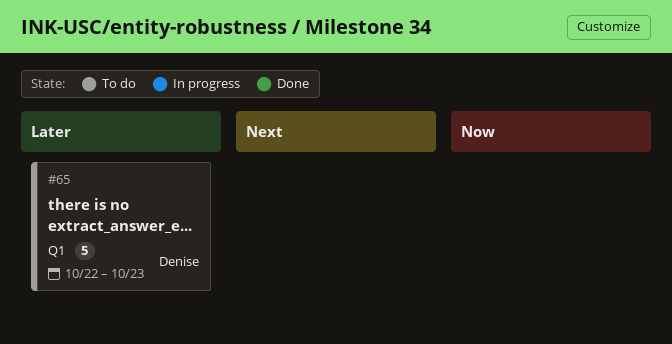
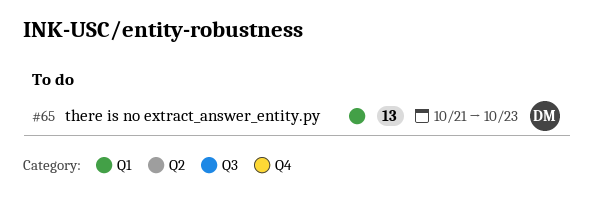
#65, estimate: 5 -> 13
#65, start: Oct 22 -> Oct 21

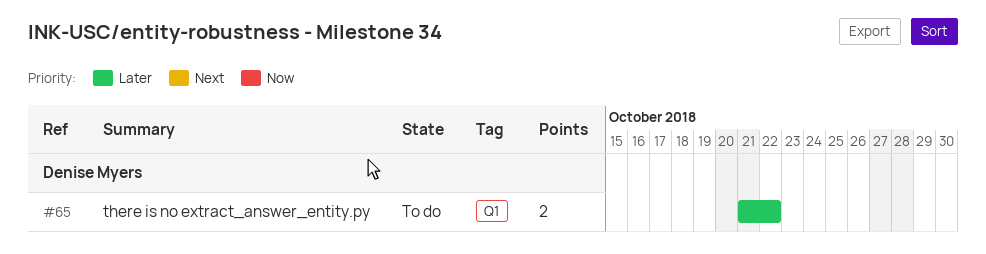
#65, estimate: 13 -> 2
#65, due: Oct 23 -> Oct 22

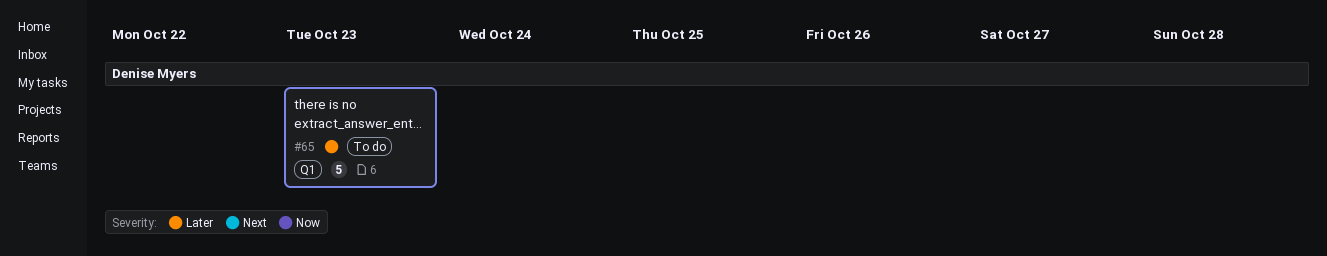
#65, estimate: 2 -> 5
#65, due: Oct 22 -> Oct 23

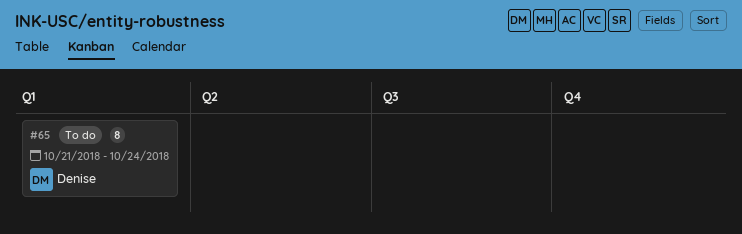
#65, estimate: 5 -> 8
#65, due: Oct 23 -> Oct 24

